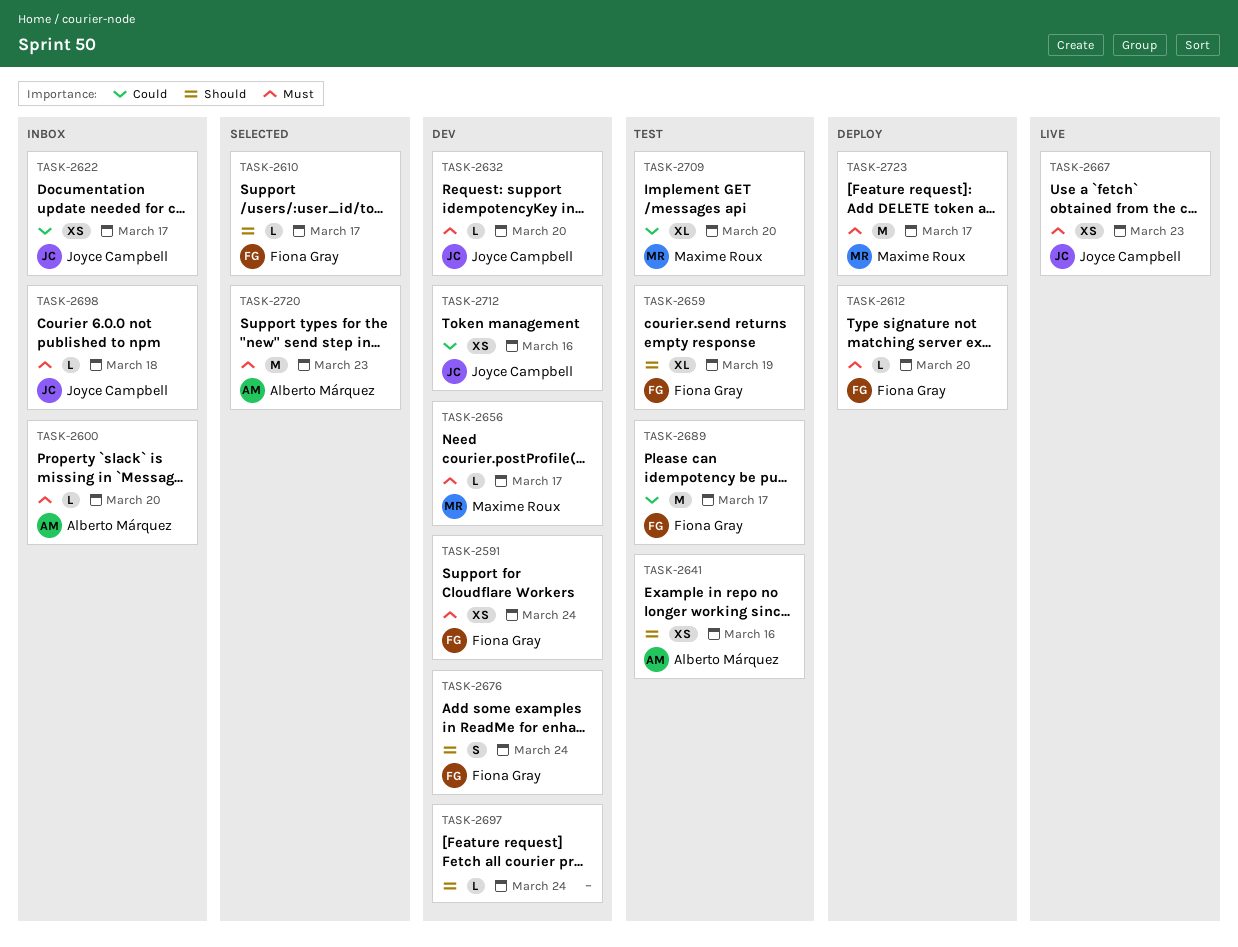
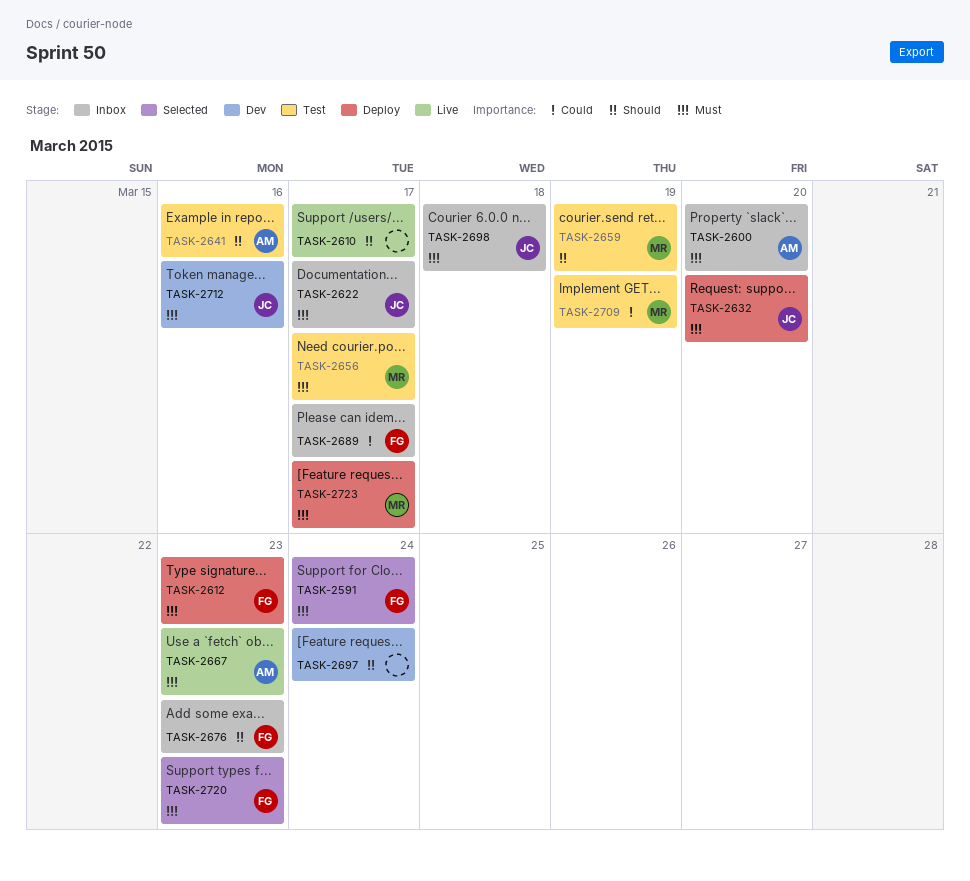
TASK-2591, status: Dev -> Selected
TASK-2610, status: Selected -> Live
TASK-2610, owner: Fiona Gray -> none
TASK-2612, due: Mar 20 -> Mar 23
TASK-2622, priority: Could -> Must
TASK-2632, status: Dev -> Deploy
TASK-2656, status: Dev -> Test
TASK-2659, owner: Fiona Gray -> Maxime Roux
TASK-2667, owner: Joyce Campbell -> Alberto Márquez
TASK-2676, status: Dev -> Inbox
TASK-2676, due: Mar 24 -> Mar 23
TASK-2689, status: Test -> Inbox
TASK-2709, due: Mar 20 -> Mar 19
TASK-2712, priority: Could -> Must
TASK-2720, owner: Alberto Márquez -> Fiona Gray

